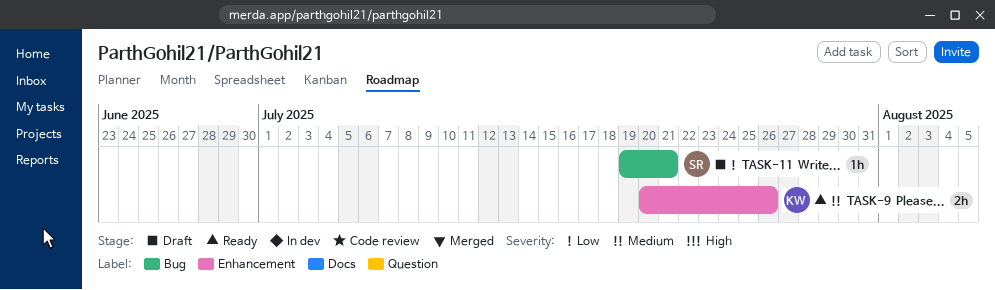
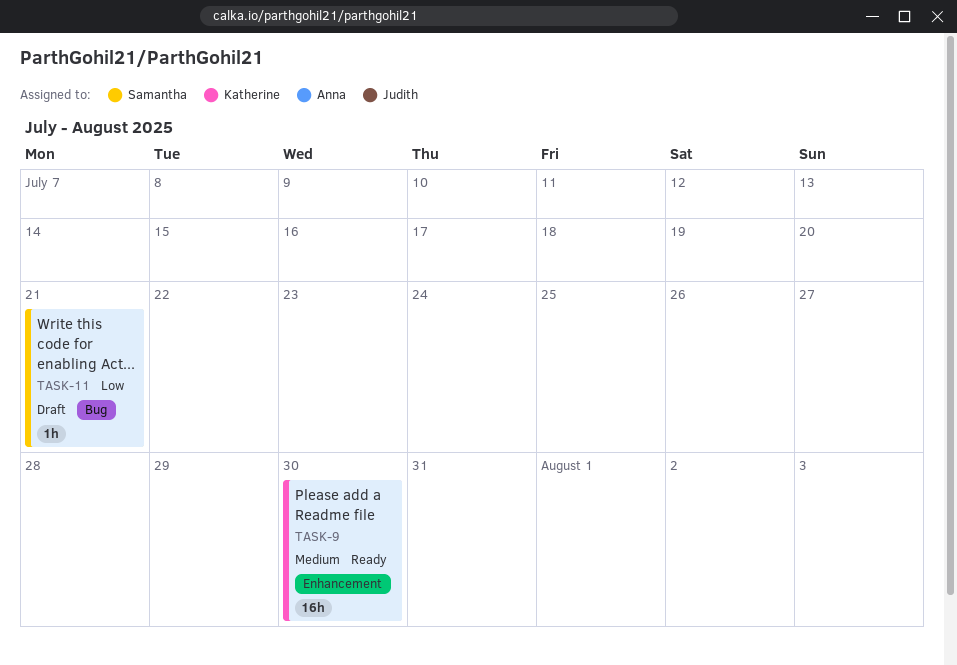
TASK-9, estimate: 2h -> 16h
TASK-9, due: Jul 26 -> Jul 30

